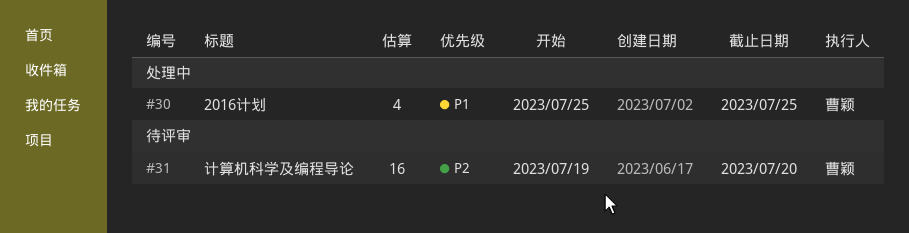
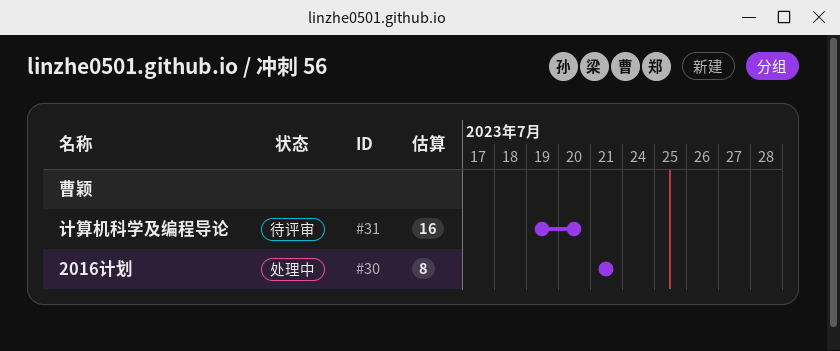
#30, estimate: 4 -> 8
#30, start: Jul 25 -> Jul 21
#30, due: Jul 25 -> Jul 21

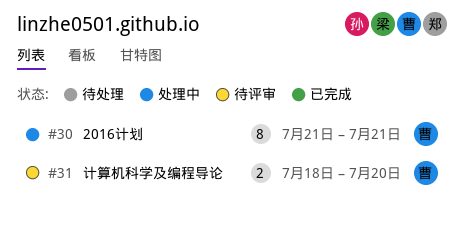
#31, estimate: 16 -> 2
#31, start: Jul 19 -> Jul 18

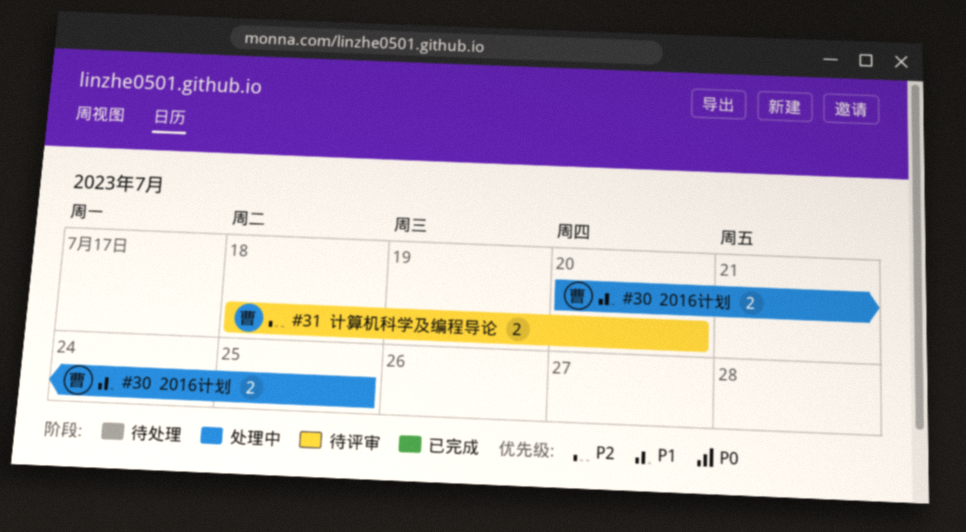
#30, estimate: 8 -> 2
#30, start: Jul 21 -> Jul 20
#30, due: Jul 21 -> Jul 25

